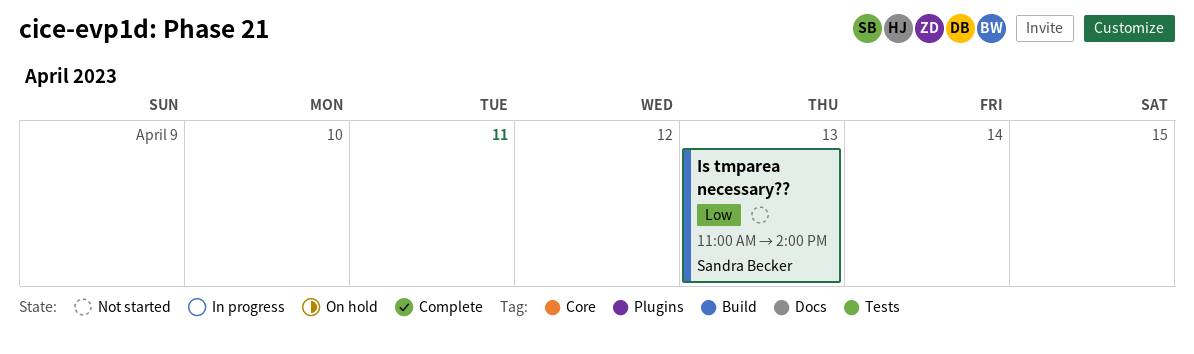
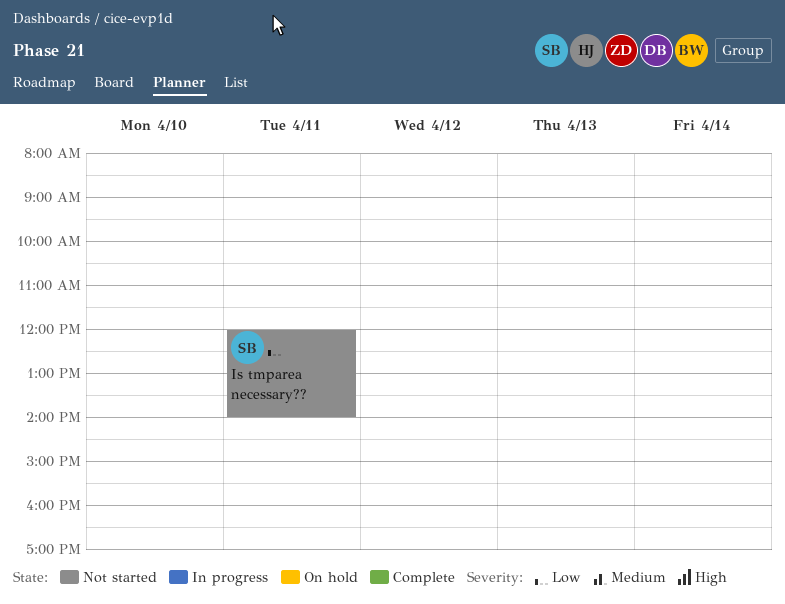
Is tmparea necessary??, day: Apr 13 -> Apr 11
Is tmparea necessary??, begins: 11:00 -> 12:00

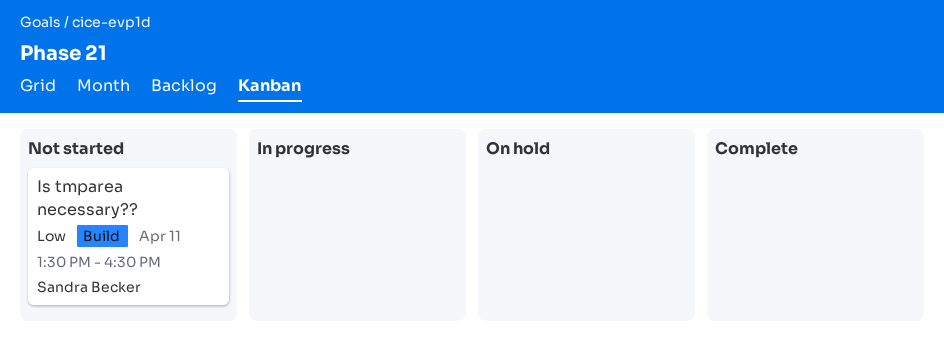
Is tmparea necessary??, begins: 12:00 -> 13:30
Is tmparea necessary??, ends: 14:00 -> 16:30

